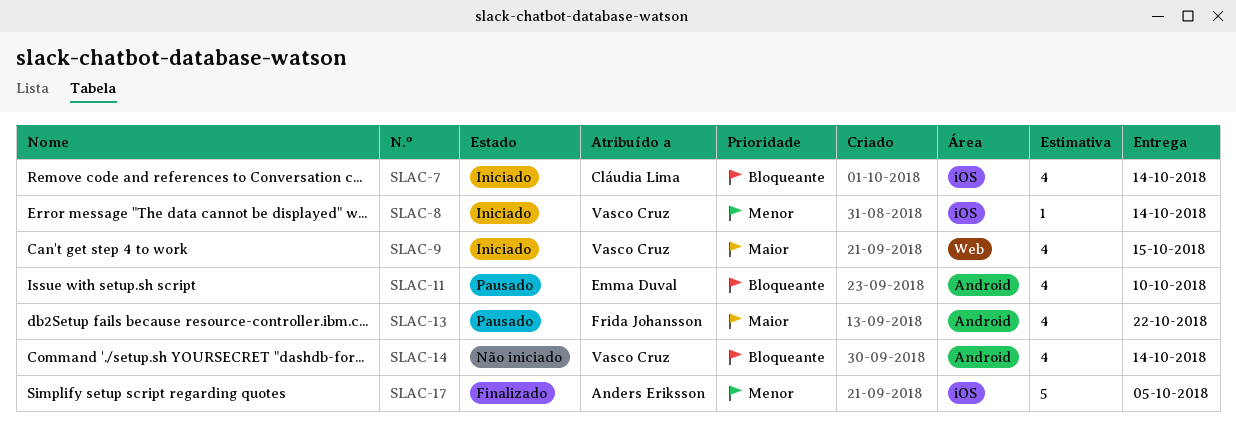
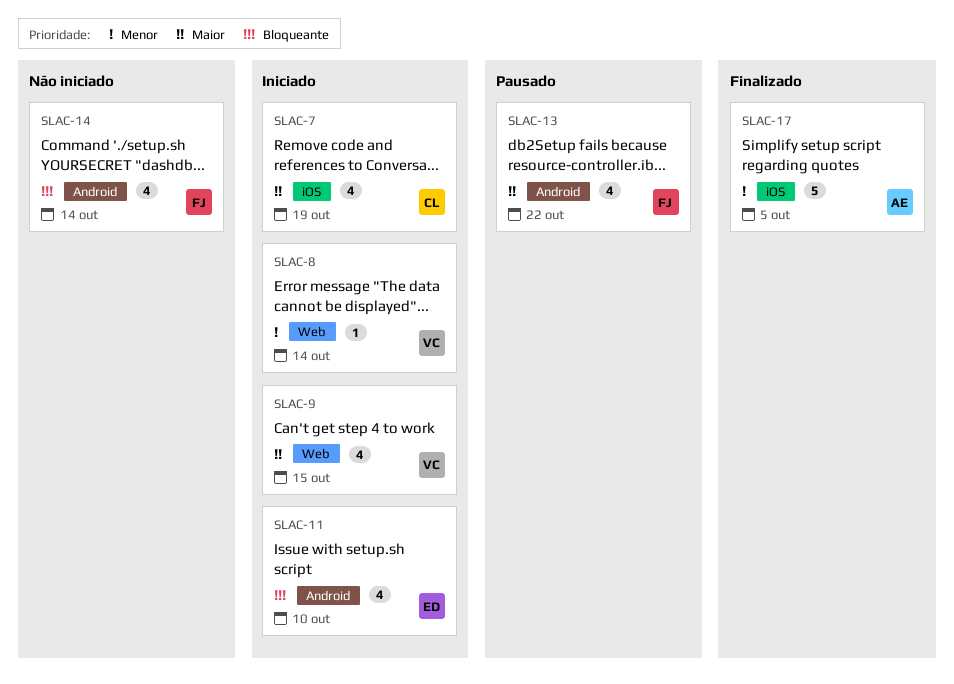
SLAC-7, priority: Bloqueante -> Maior
SLAC-7, due: Oct 14 -> Oct 19
SLAC-8, label: iOS -> Web
SLAC-11, status: Pausado -> Iniciado
SLAC-14, owner: Vasco Cruz -> Frida Johansson

